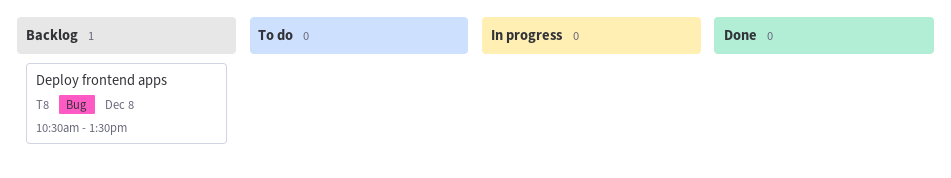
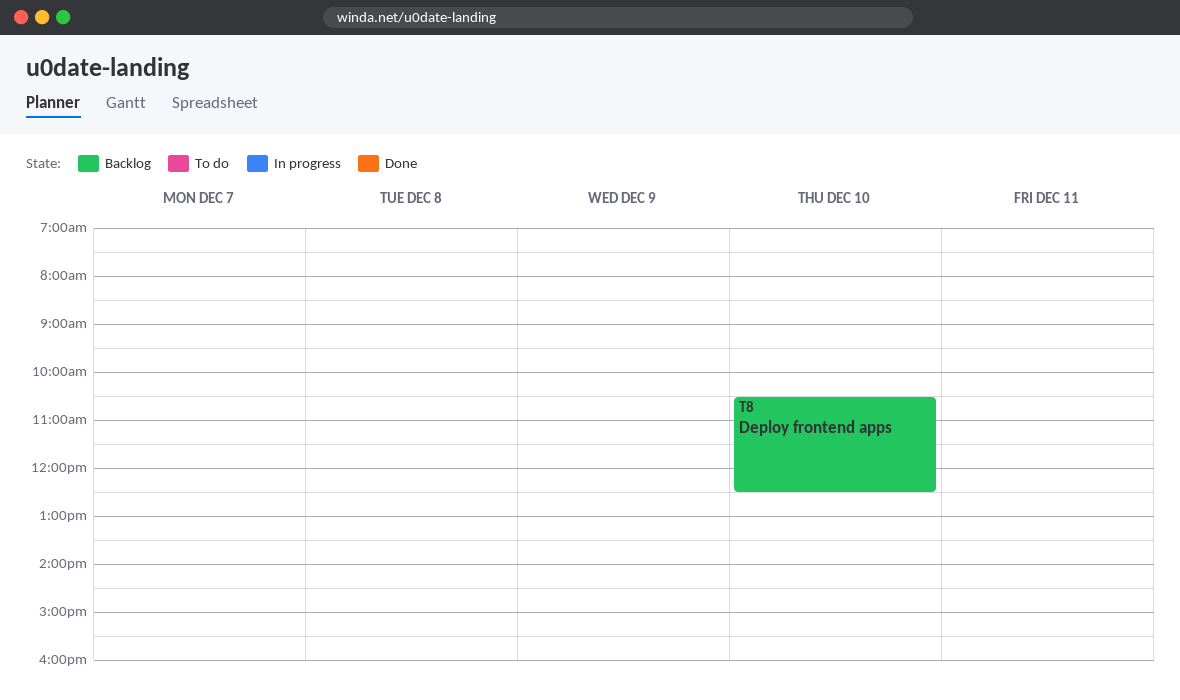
T8, day: Dec 8 -> Dec 10
T8, ends: 13:30 -> 12:30

